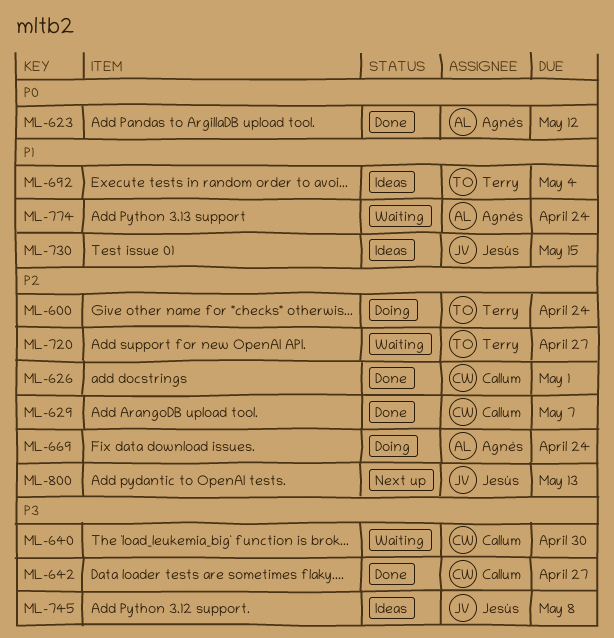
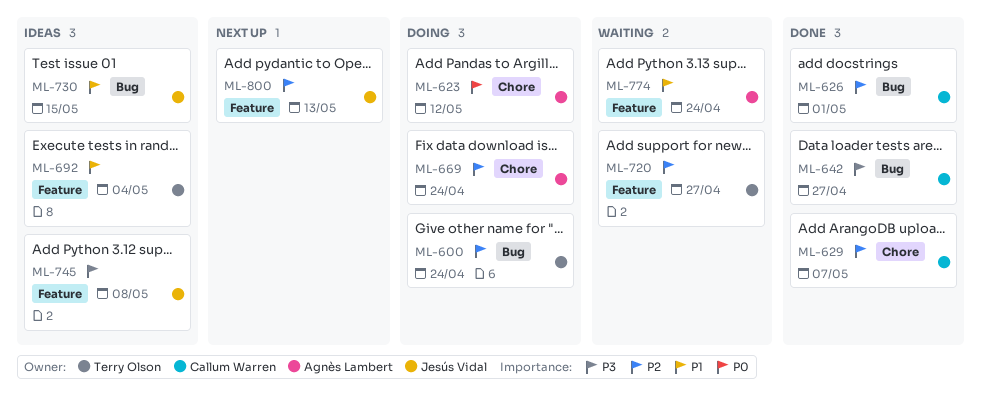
ML-623, status: Done -> Doing
ML-640: present -> none

